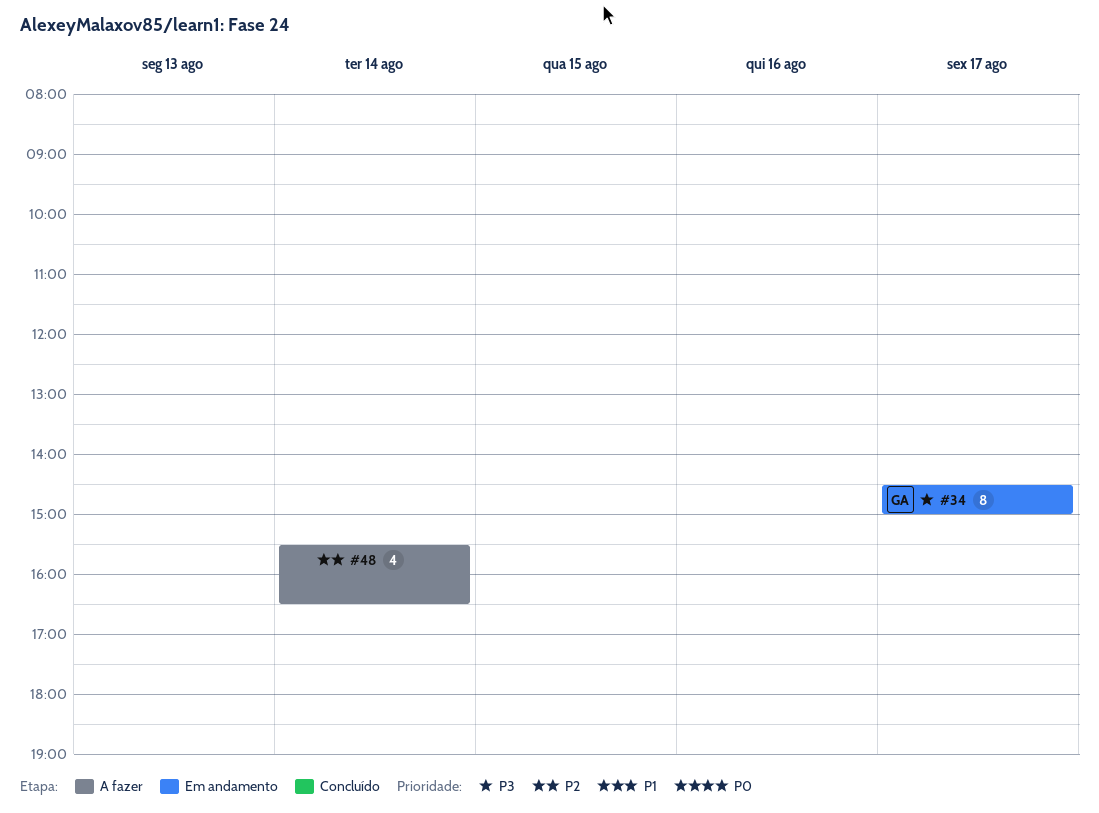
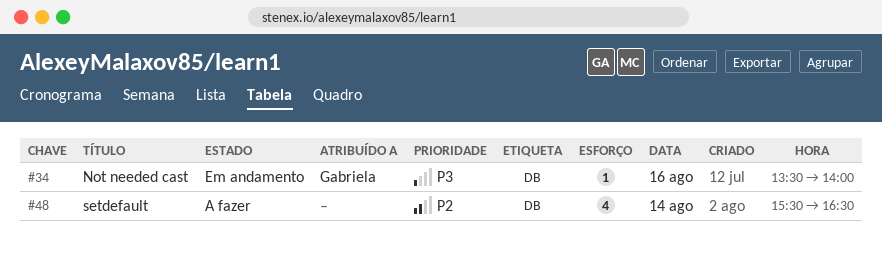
#34, estimate: 8 -> 1
#34, day: Aug 17 -> Aug 16
#34, begins: 14:30 -> 13:30
#34, ends: 15:00 -> 14:00

